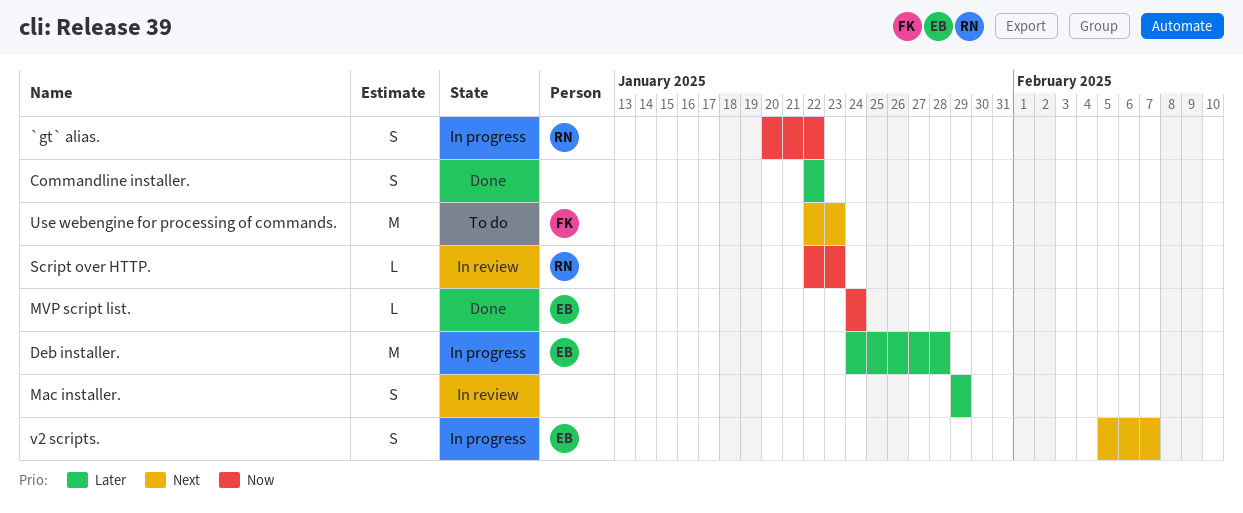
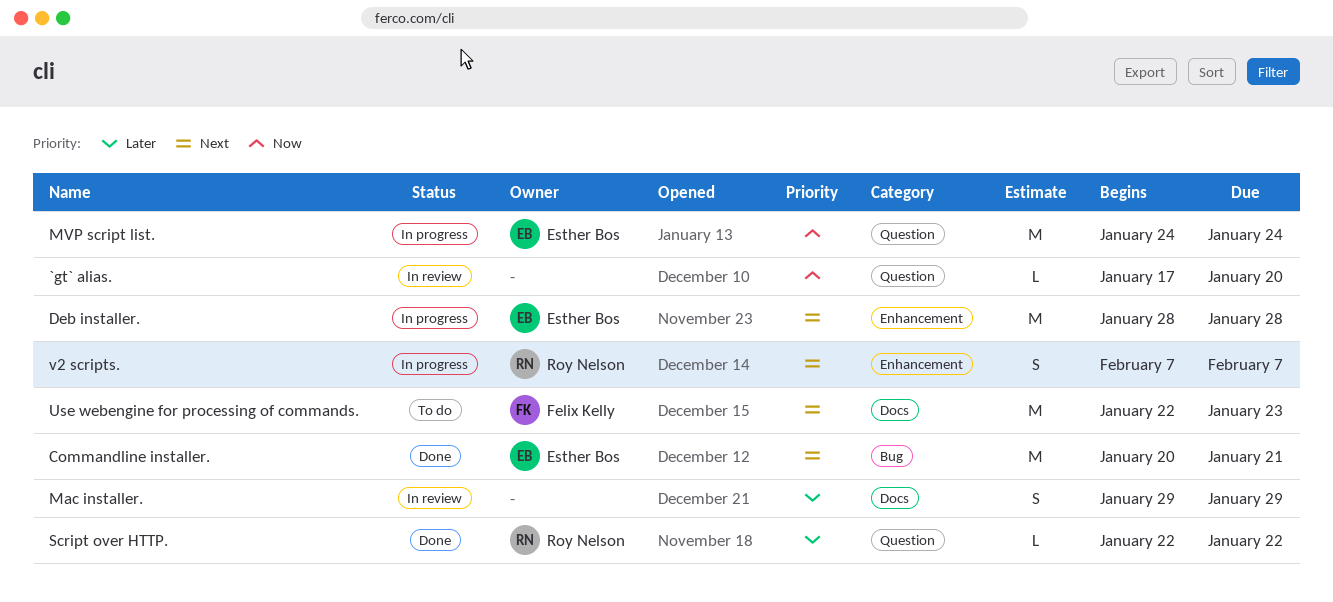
`gt` alias., status: In progress -> In review
`gt` alias., owner: Roy Nelson -> none
`gt` alias., estimate: S -> L
`gt` alias., start: Jan 20 -> Jan 17
`gt` alias., due: Jan 22 -> Jan 20
Commandline installer., owner: none -> Esther Bos
Commandline installer., priority: Later -> Next
Commandline installer., estimate: S -> M
Commandline installer., start: Jan 22 -> Jan 20
Commandline installer., due: Jan 22 -> Jan 21
Deb installer., priority: Later -> Next
Deb installer., start: Jan 24 -> Jan 28
MVP script list., status: Done -> In progress
MVP script list., estimate: L -> M
Script over HTTP., status: In review -> Done
Script over HTTP., priority: Now -> Later
Script over HTTP., due: Jan 23 -> Jan 22
v2 scripts., owner: Esther Bos -> Roy Nelson
v2 scripts., start: Feb 5 -> Feb 7

